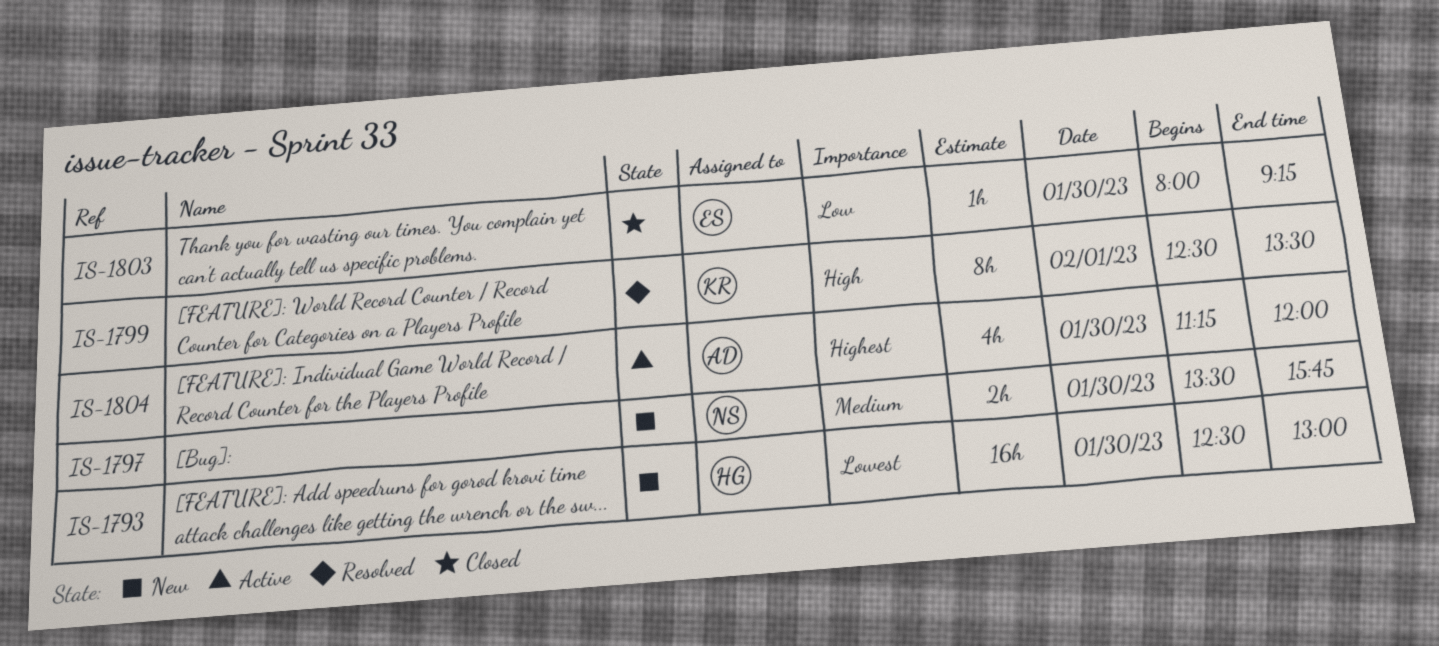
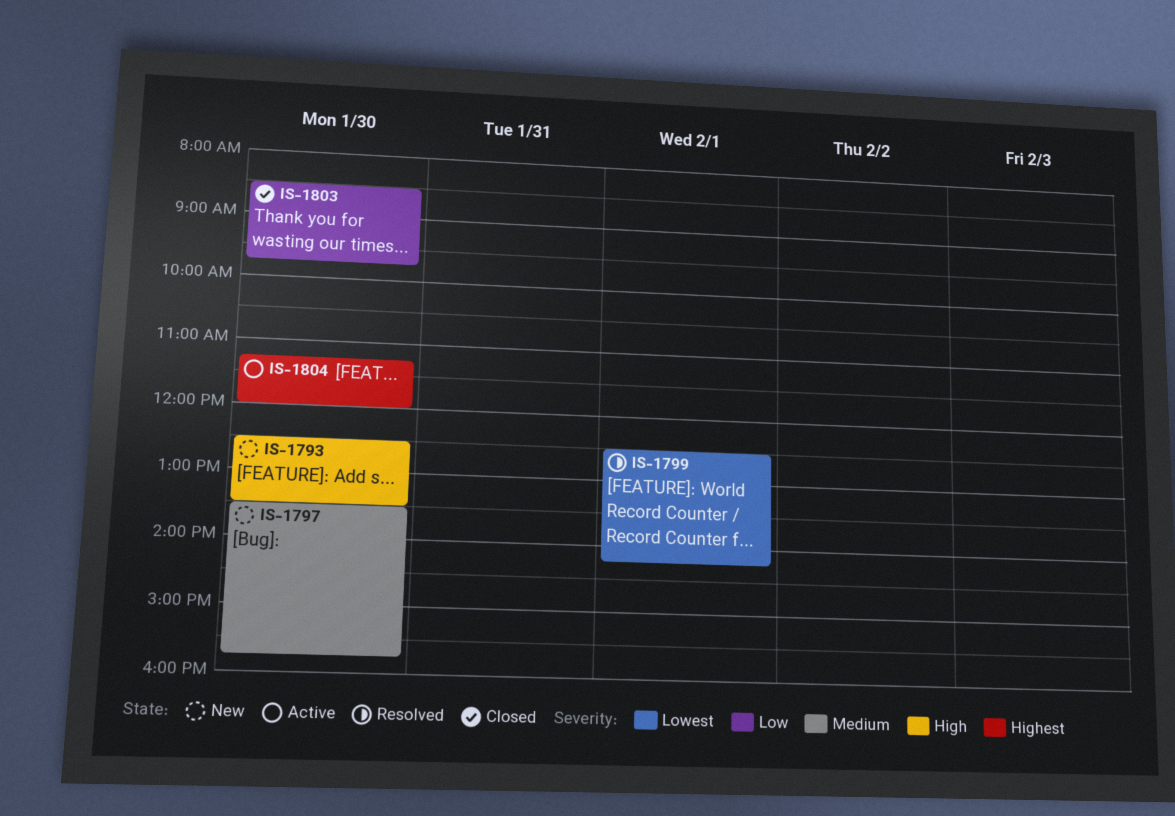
IS-1793, priority: Lowest -> High
IS-1793, ends: 13:00 -> 13:30
IS-1799, priority: High -> Lowest
IS-1799, ends: 13:30 -> 14:15
IS-1803, begins: 08:00 -> 08:30
IS-1803, ends: 09:15 -> 09:45

